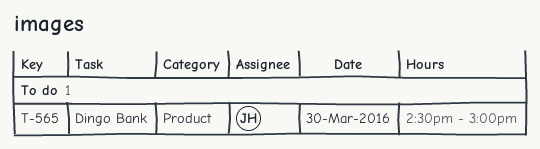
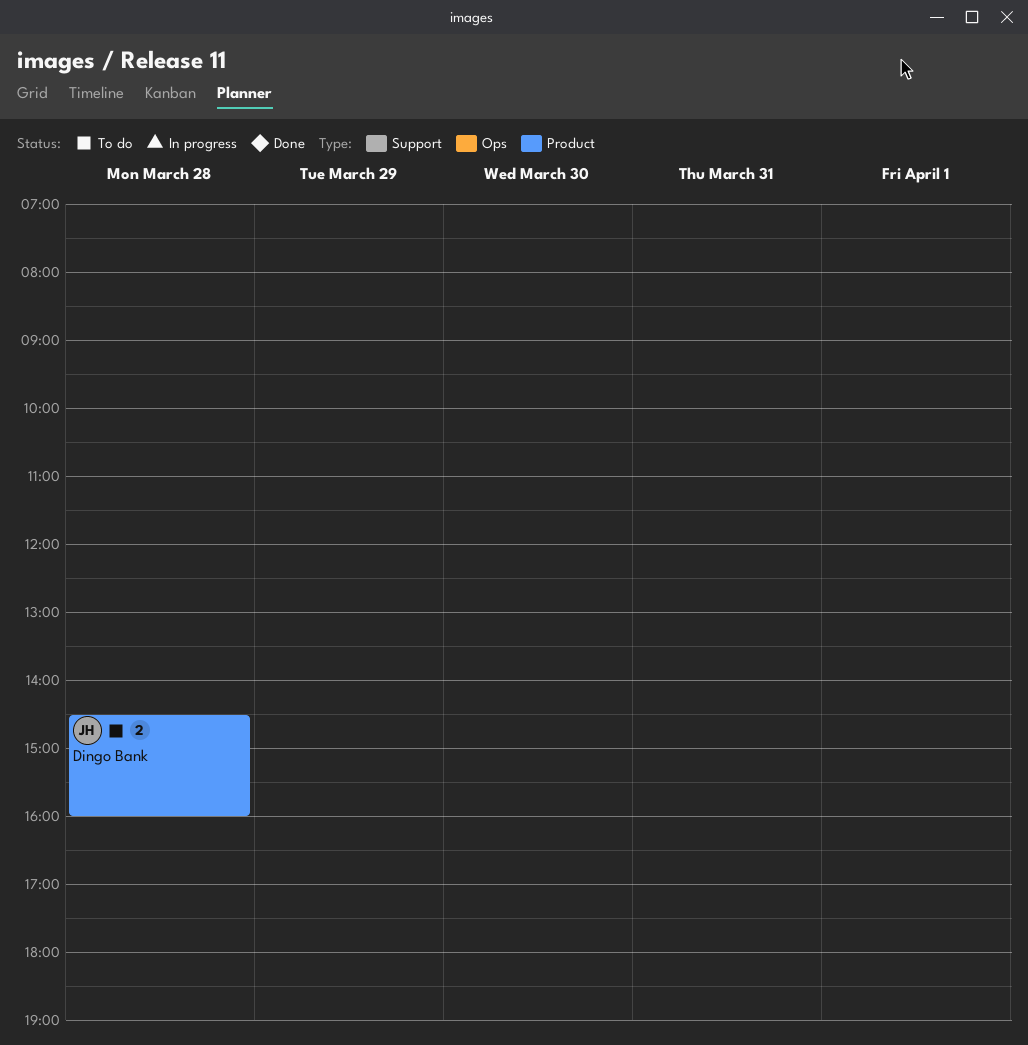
Dingo Bank, day: Mar 30 -> Mar 28
Dingo Bank, ends: 15:00 -> 16:00

